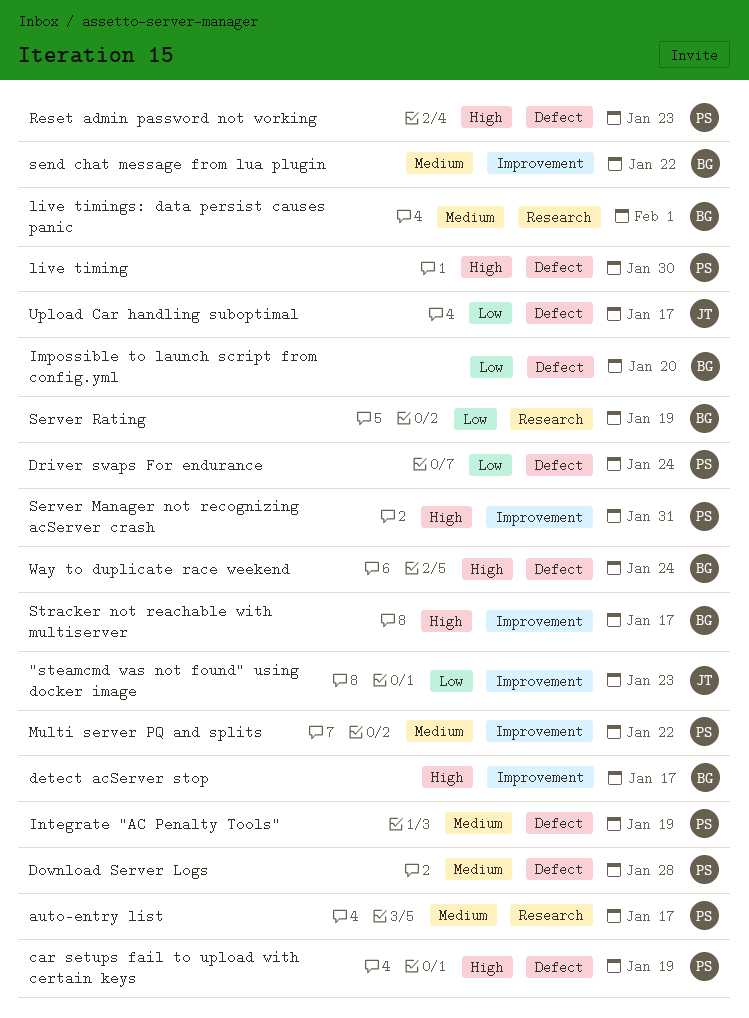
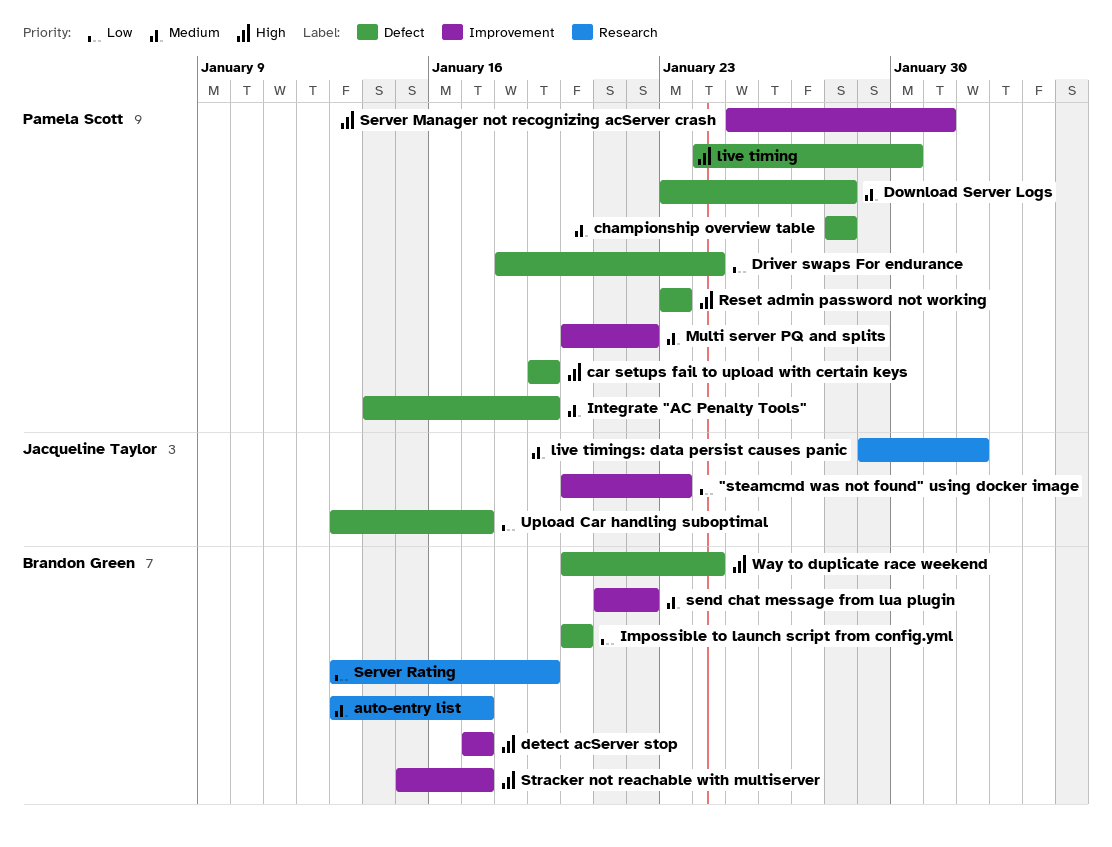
auto-entry list, owner: Pamela Scott -> Brandon Green
championship overview table: none -> present
live timings: data persist causes panic, owner: Brandon Green -> Jacqueline Taylor

